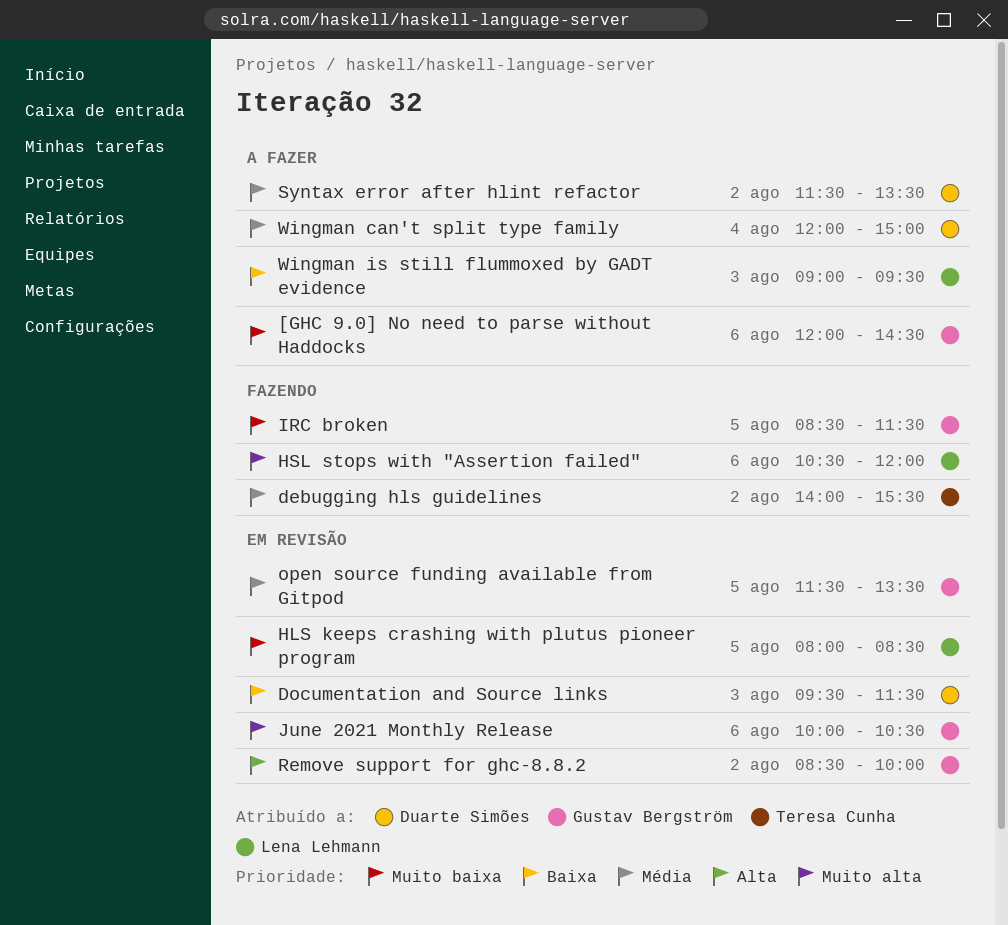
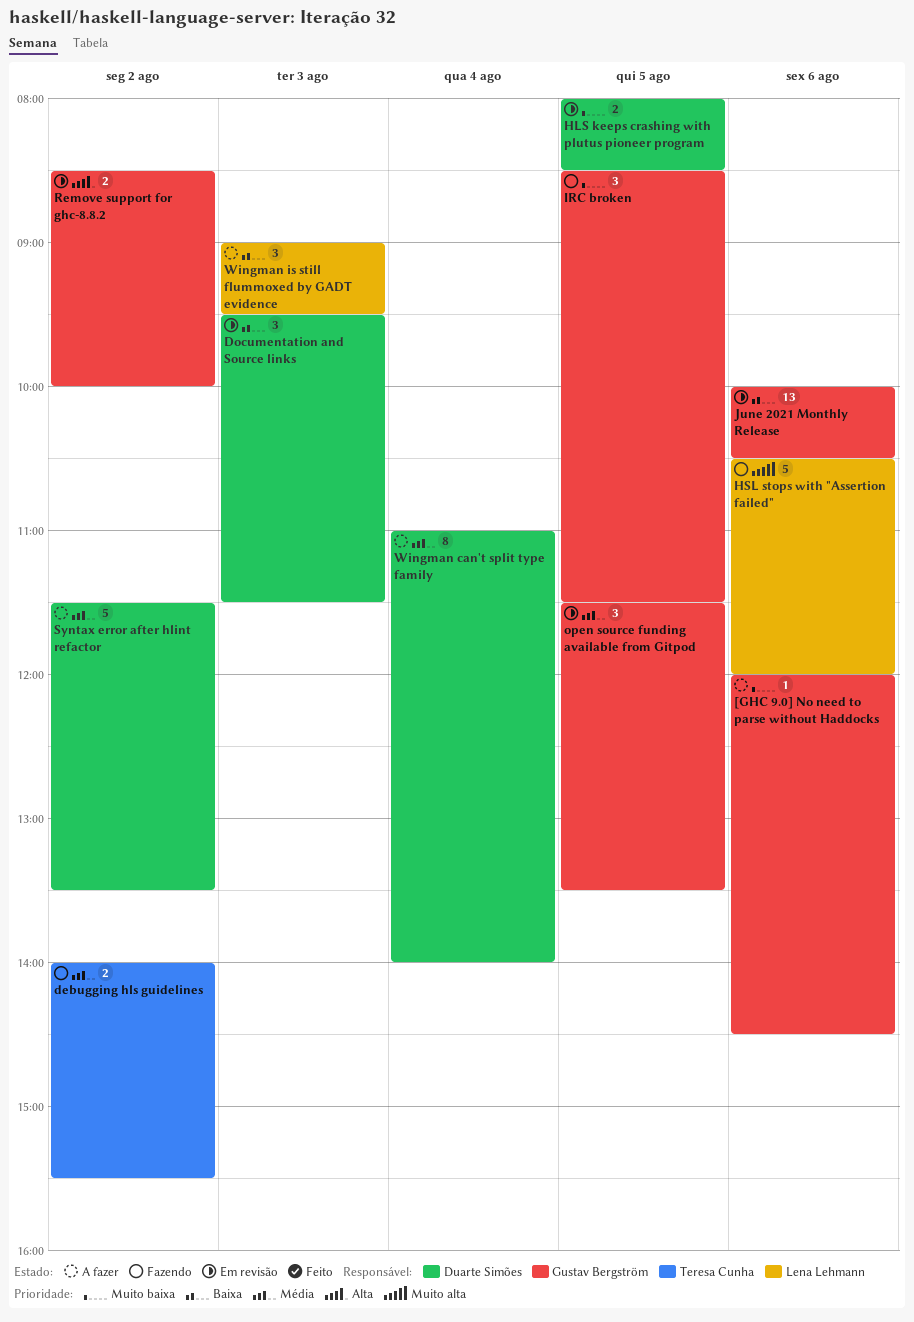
HLS keeps crashing with plutus pioneer program, owner: Lena Lehmann -> Duarte Simões
June 2021 Monthly Release, priority: Muito alta -> Baixa
Wingman can't split type family, begins: 12:00 -> 11:00
Wingman can't split type family, ends: 15:00 -> 14:00

